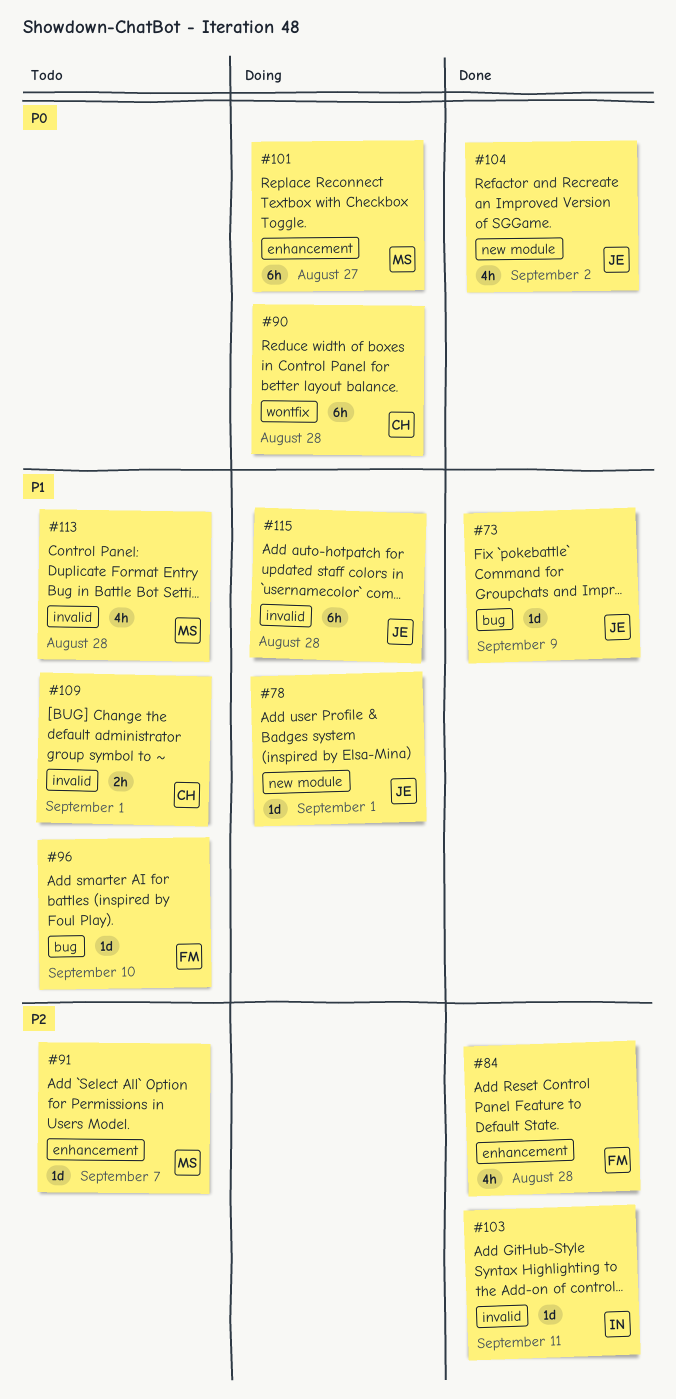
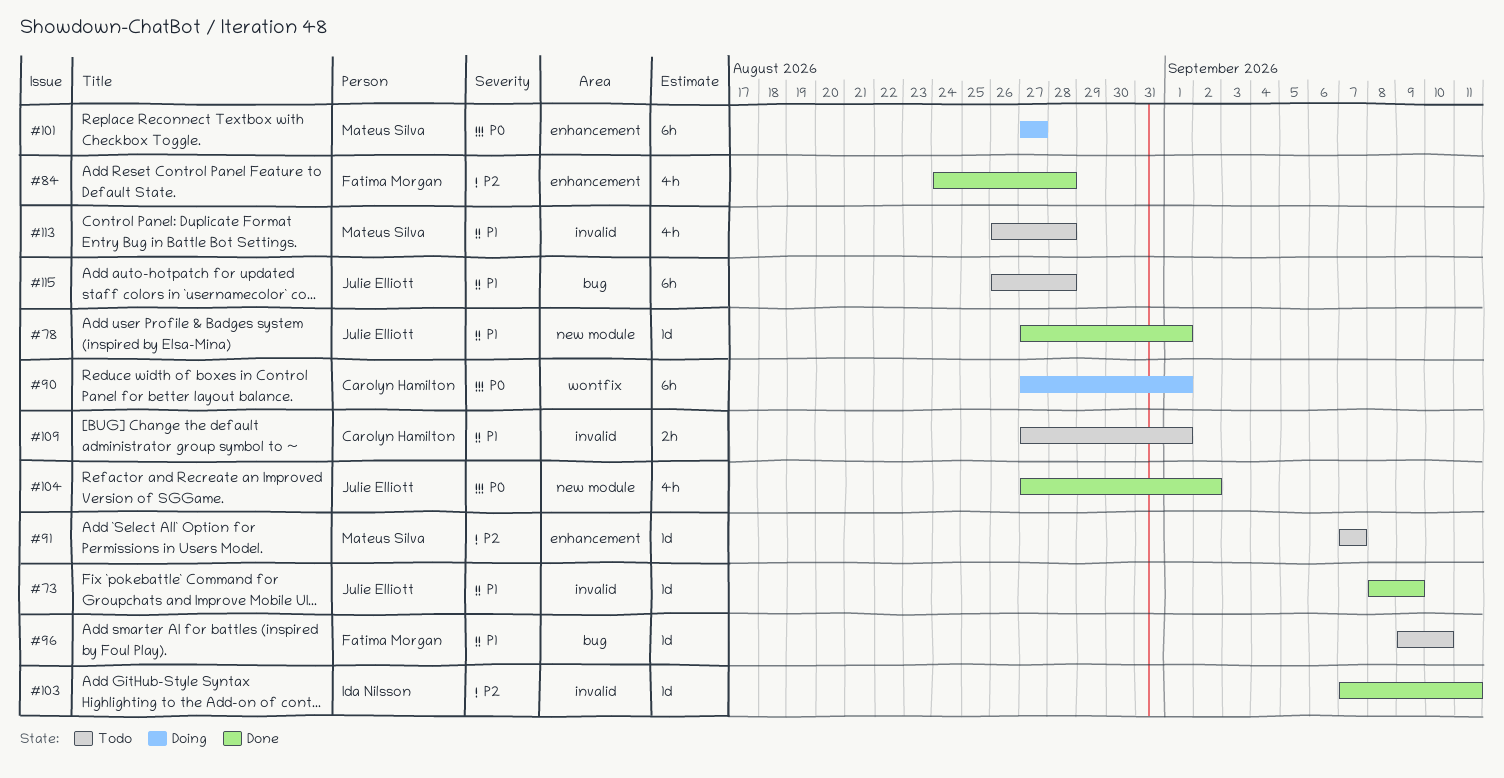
#73, label: bug -> invalid
#78, status: Doing -> Done
#90, due: Aug 28 -> Sep 1
#115, status: Doing -> Todo
#115, label: invalid -> bug

